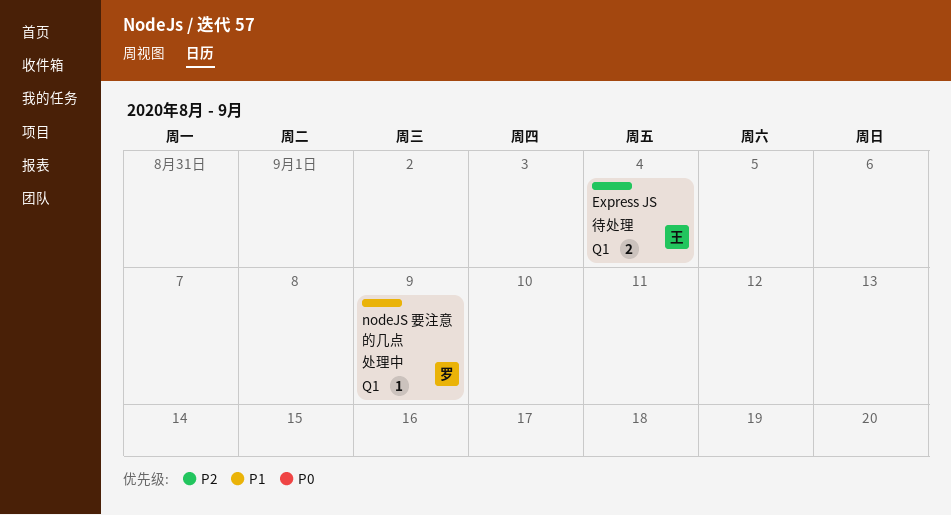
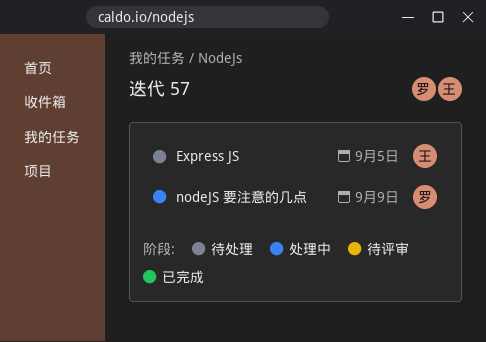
Express JS, due: Sep 4 -> Sep 5

